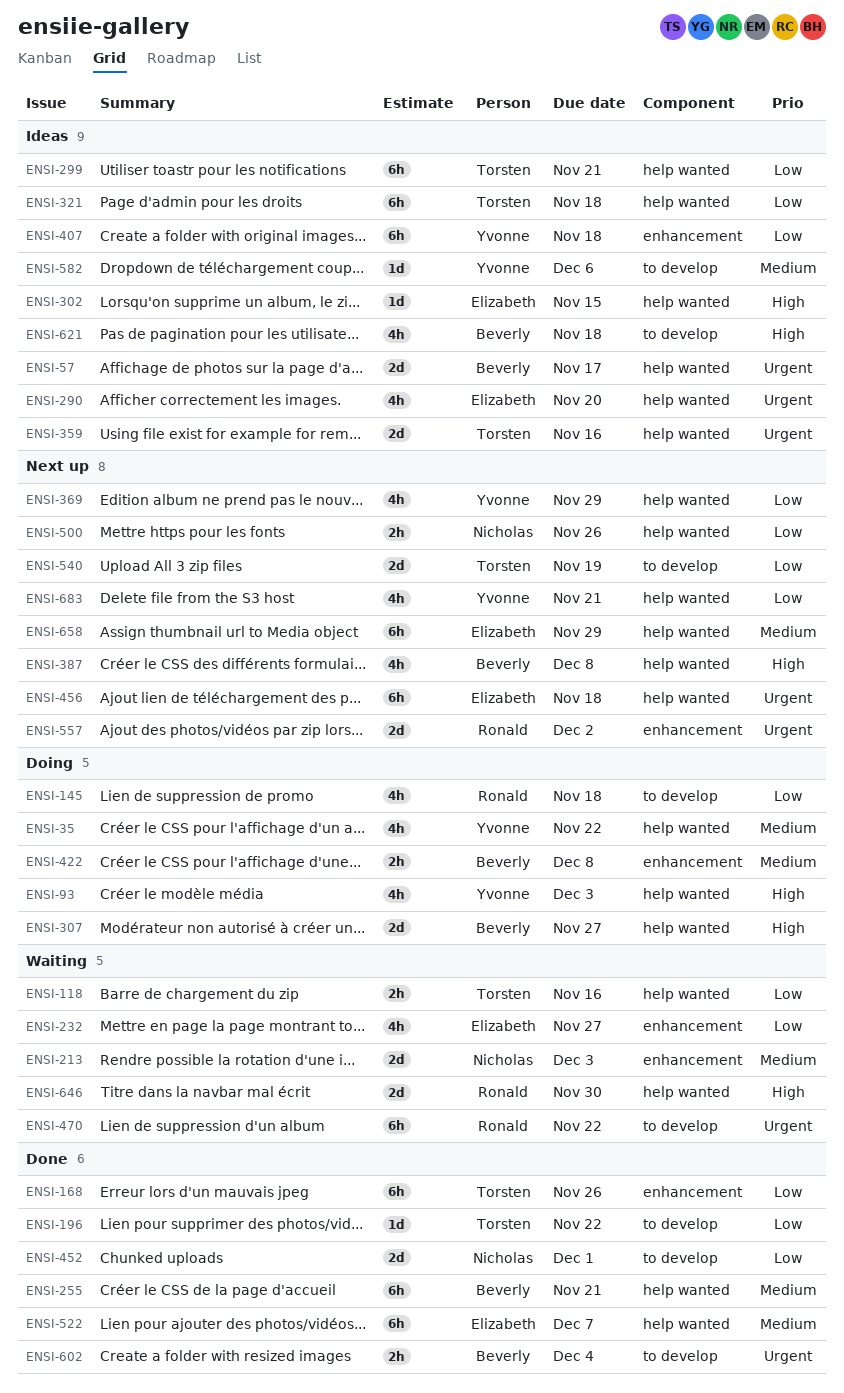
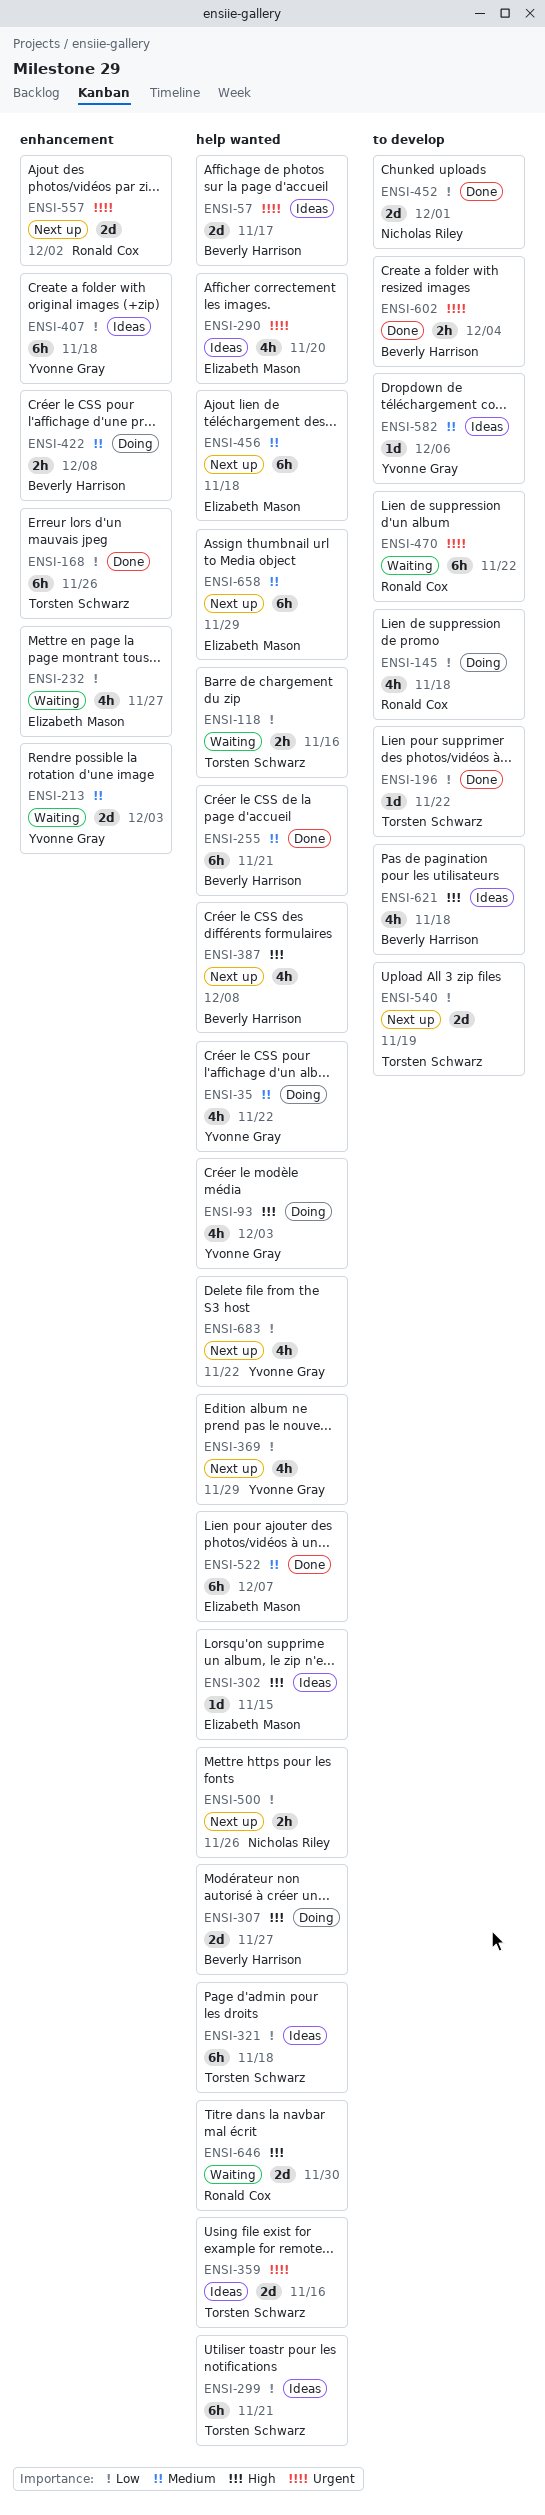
ENSI-213, owner: Nicholas Riley -> Yvonne Gray
ENSI-456, priority: Urgent -> Medium
ENSI-683, due: Nov 21 -> Nov 22

